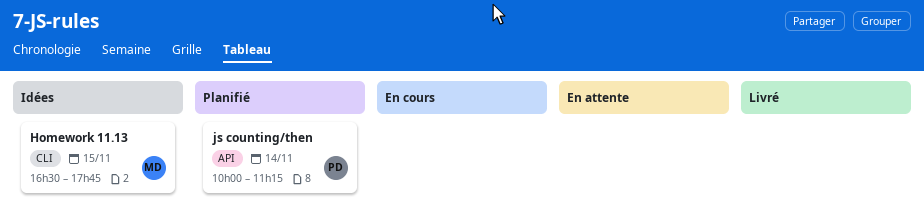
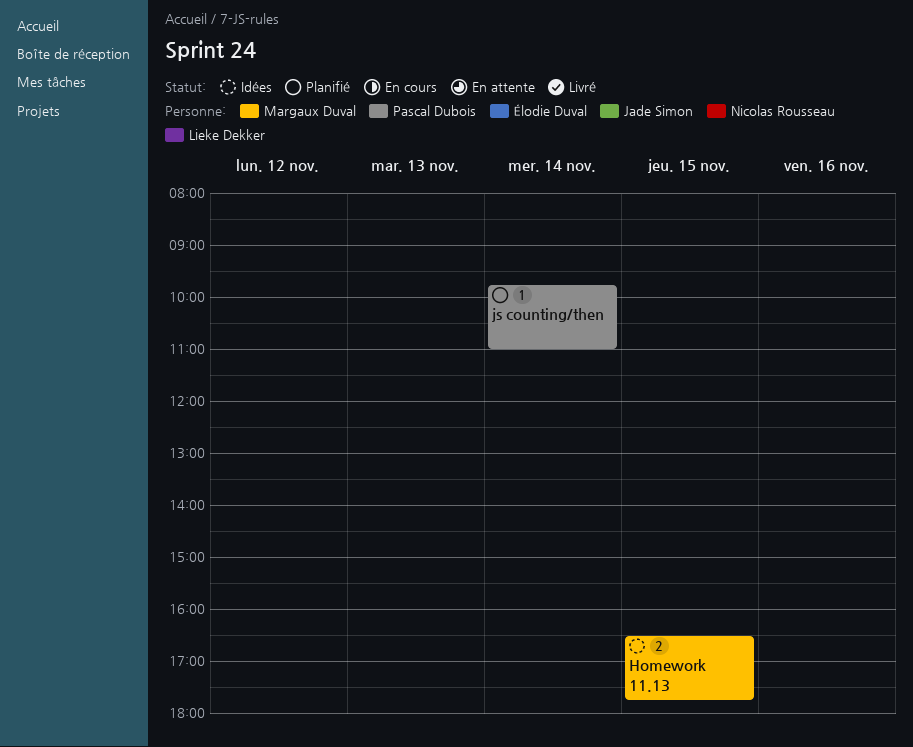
js counting/then, begins: 10:00 -> 09:45
js counting/then, ends: 11:15 -> 11:00

